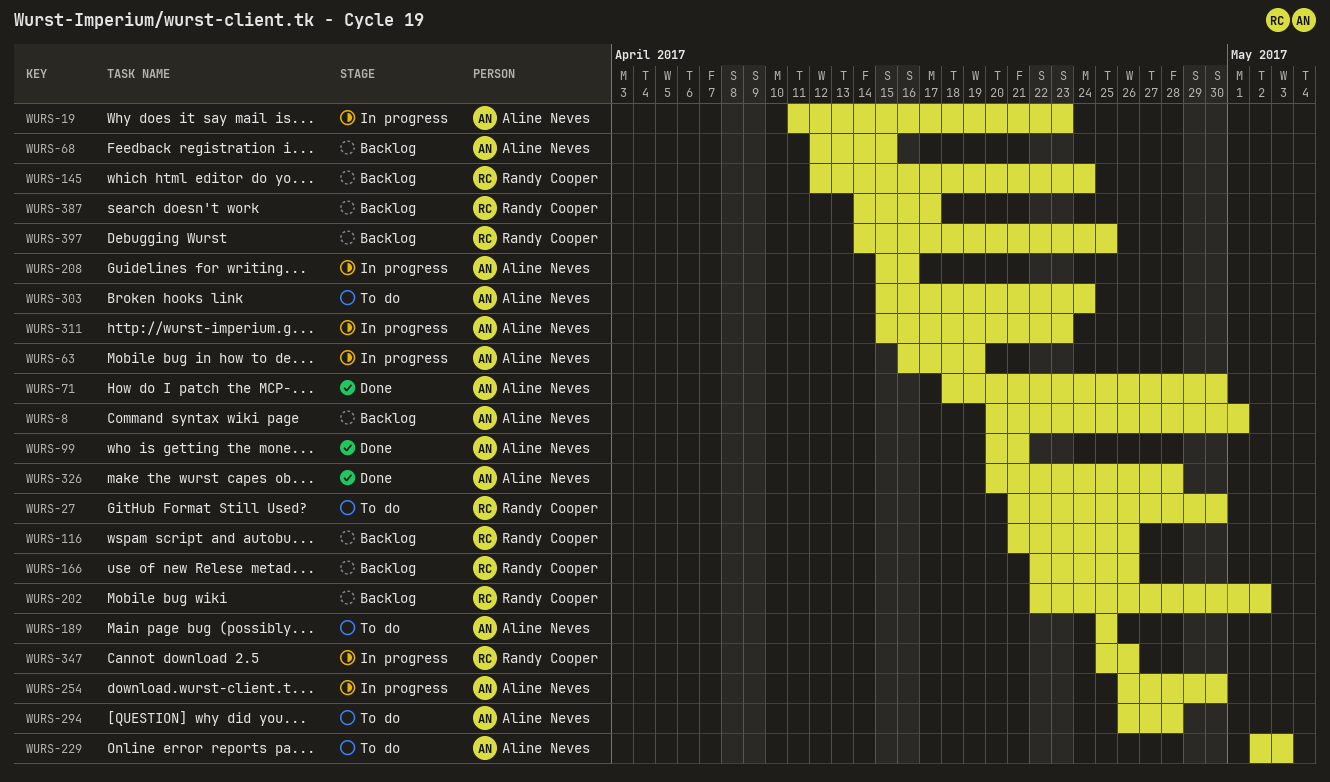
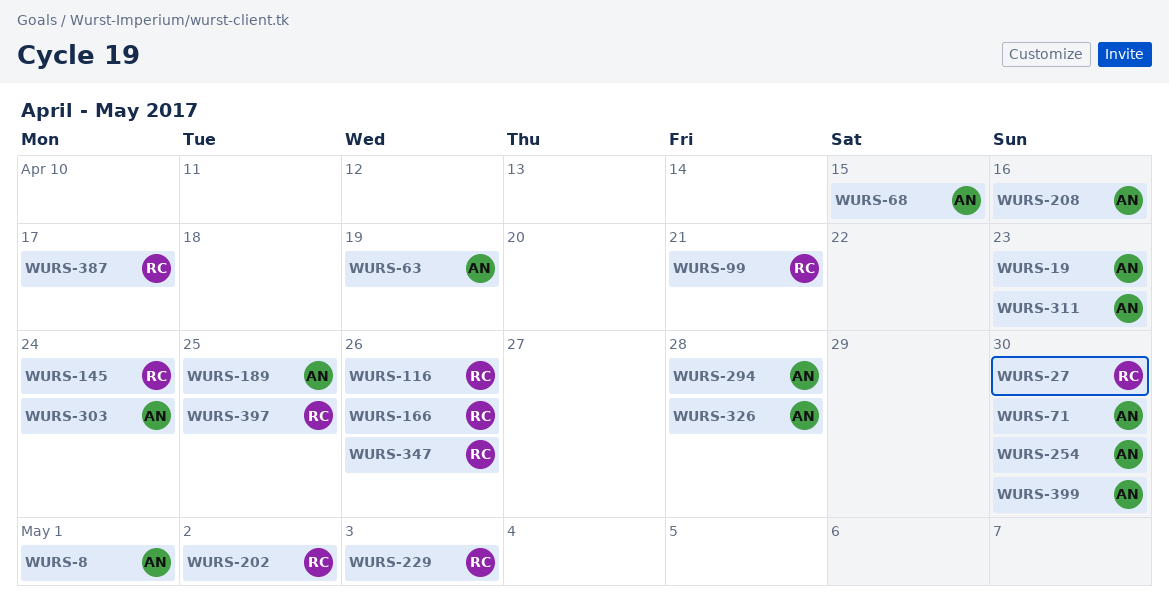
WURS-99, owner: Aline Neves -> Randy Cooper
WURS-229, owner: Aline Neves -> Randy Cooper
WURS-399: none -> present

